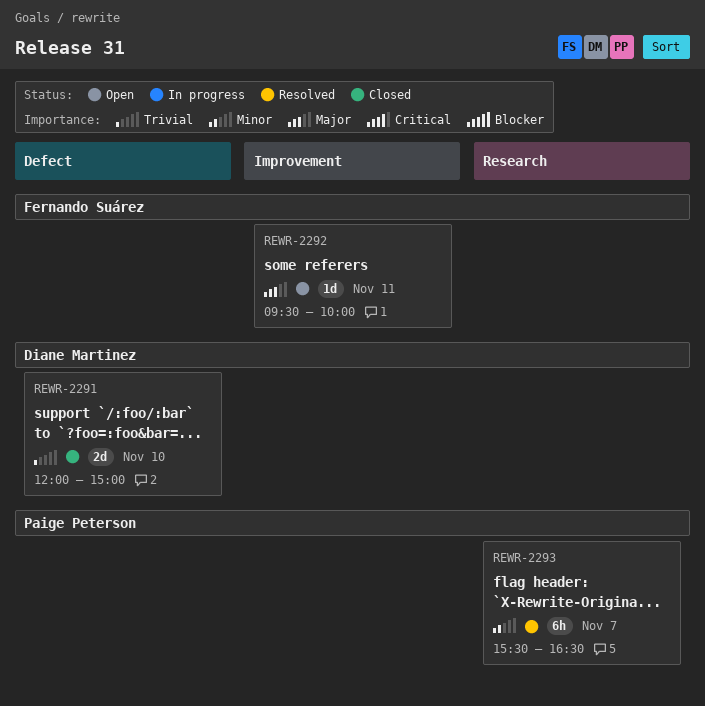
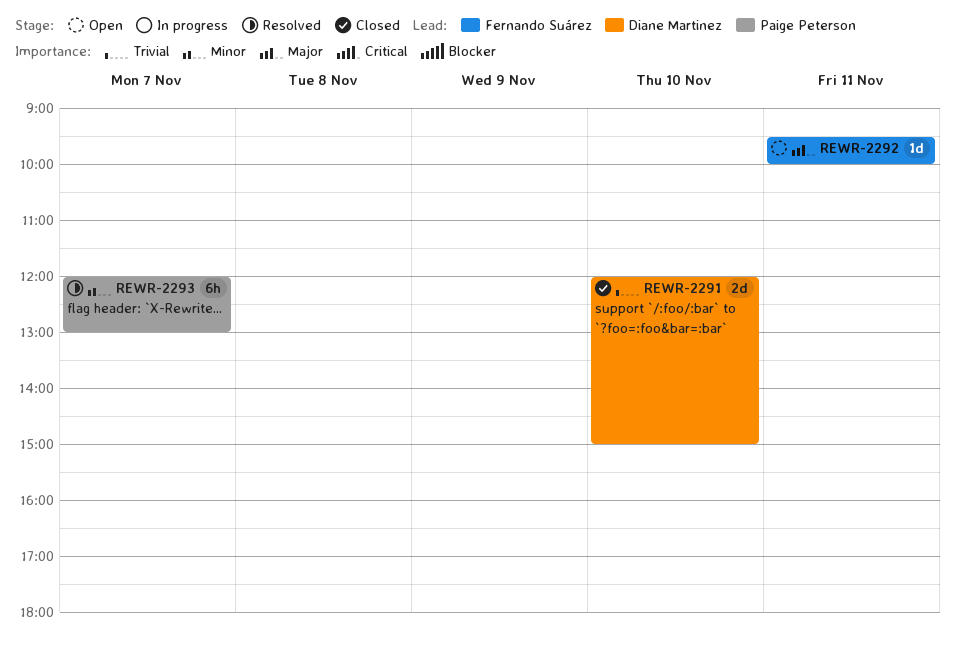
REWR-2293, begins: 15:30 -> 12:00
REWR-2293, ends: 16:30 -> 13:00

